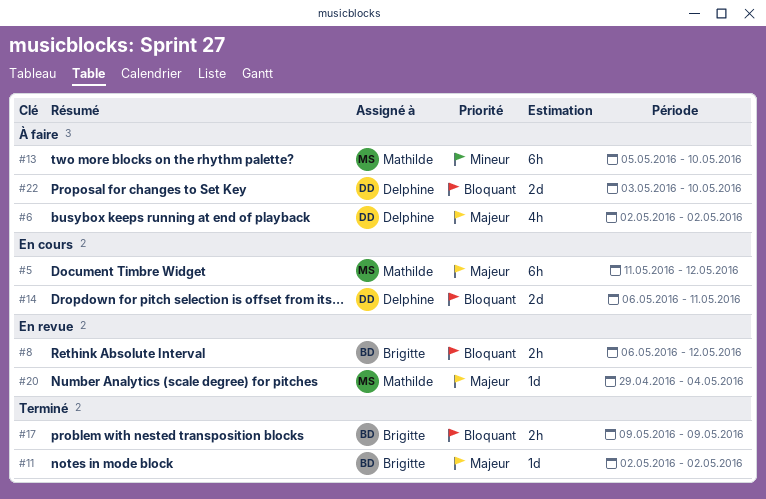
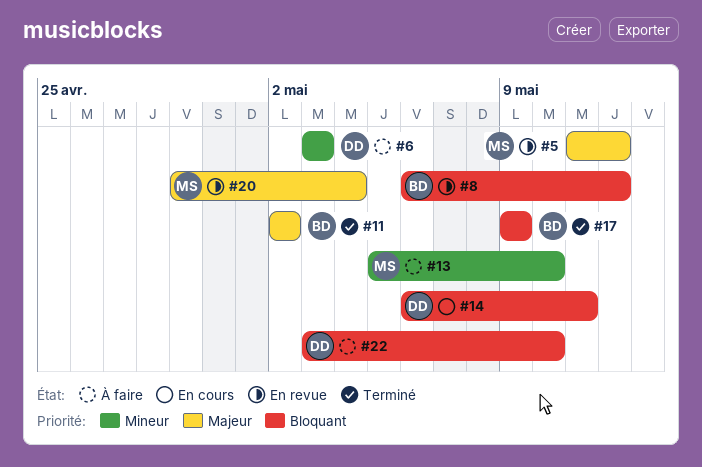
#5, status: En cours -> En revue
#6, priority: Majeur -> Mineur
#6, start: May 2 -> May 3
#6, due: May 2 -> May 3

